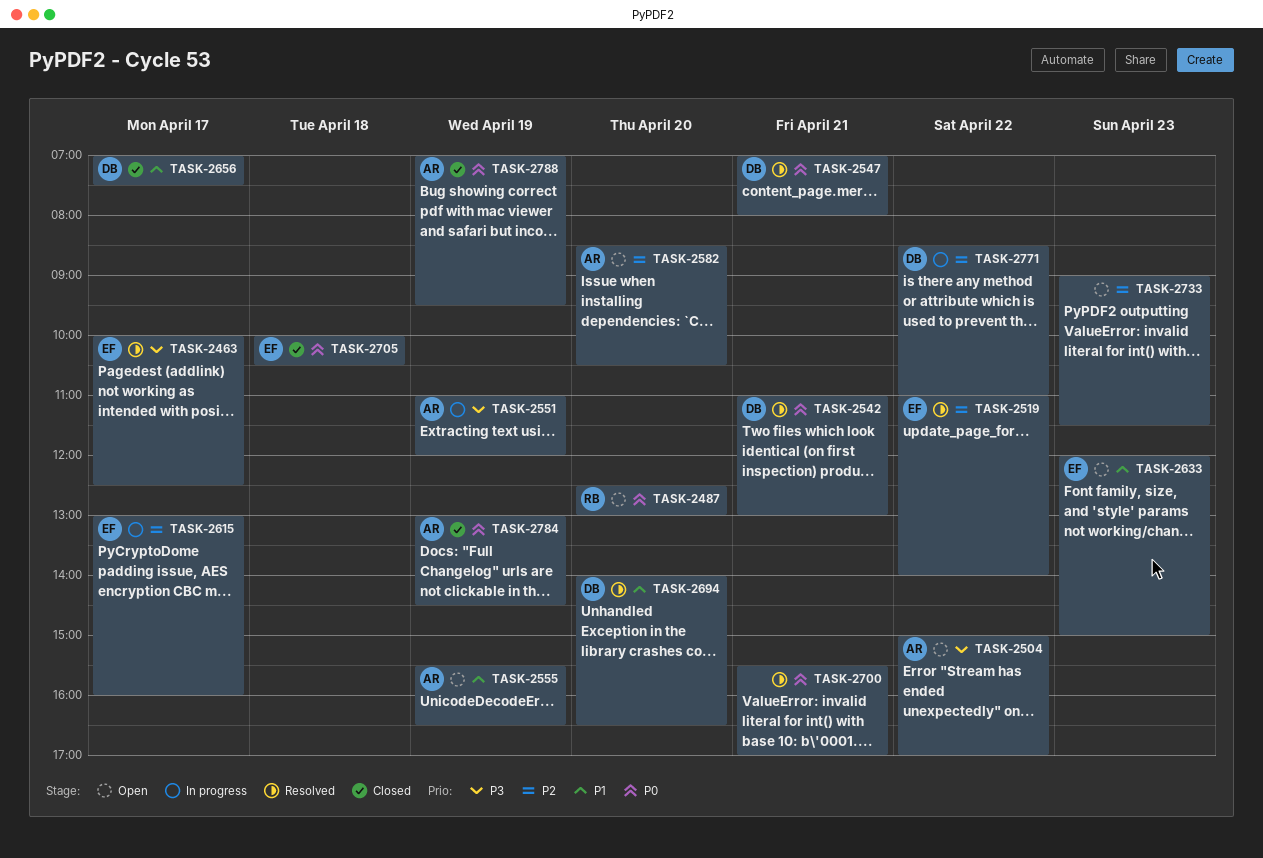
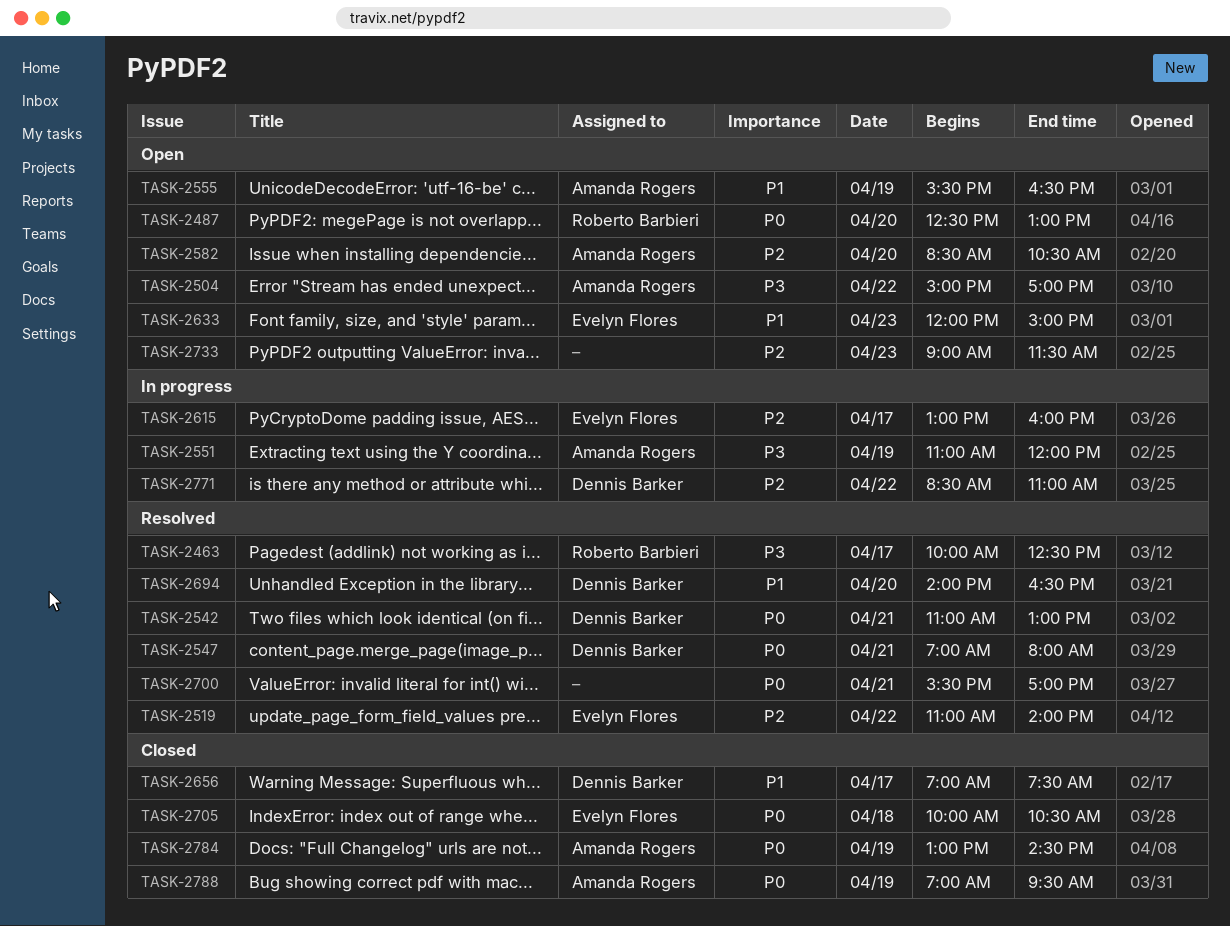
TASK-2463, owner: Evelyn Flores -> Roberto Barbieri

